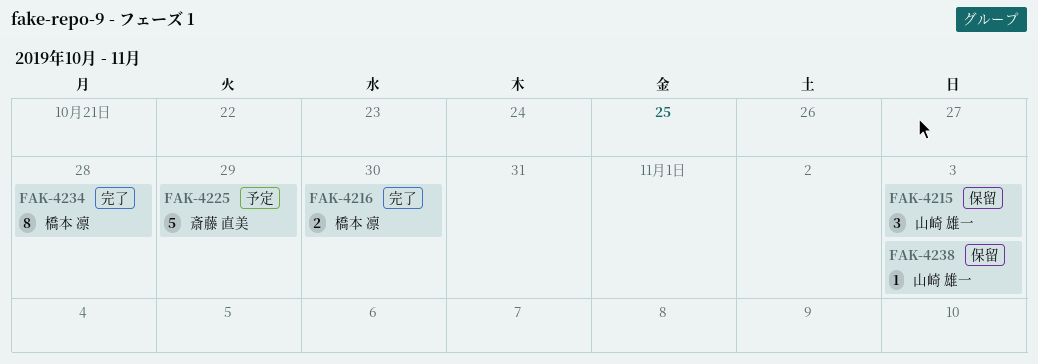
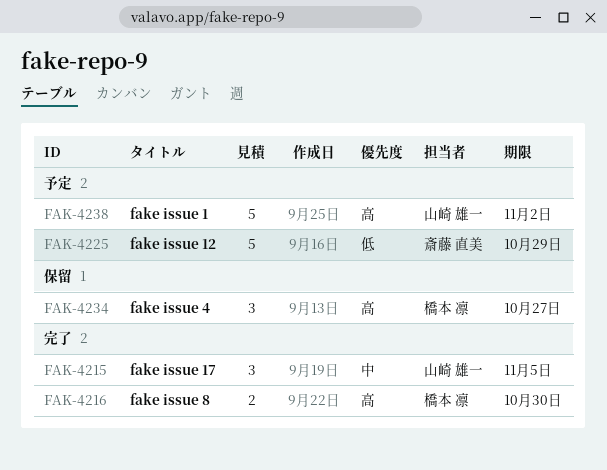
FAK-4215, status: 保留 -> 完了
FAK-4215, due: Nov 3 -> Nov 5
FAK-4234, status: 完了 -> 保留
FAK-4234, estimate: 8 -> 3
FAK-4234, due: Oct 28 -> Oct 27
FAK-4238, status: 保留 -> 予定
FAK-4238, estimate: 1 -> 5
FAK-4238, due: Nov 3 -> Nov 2

